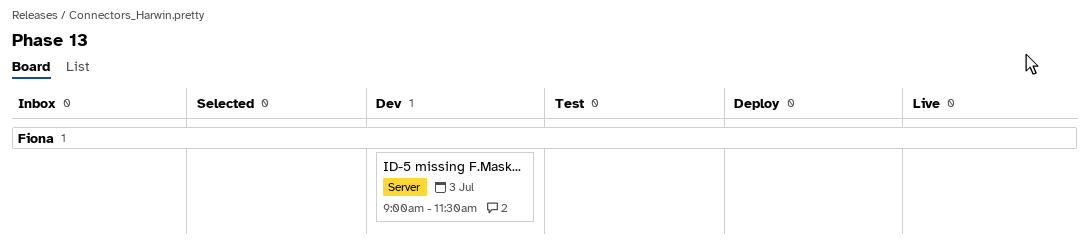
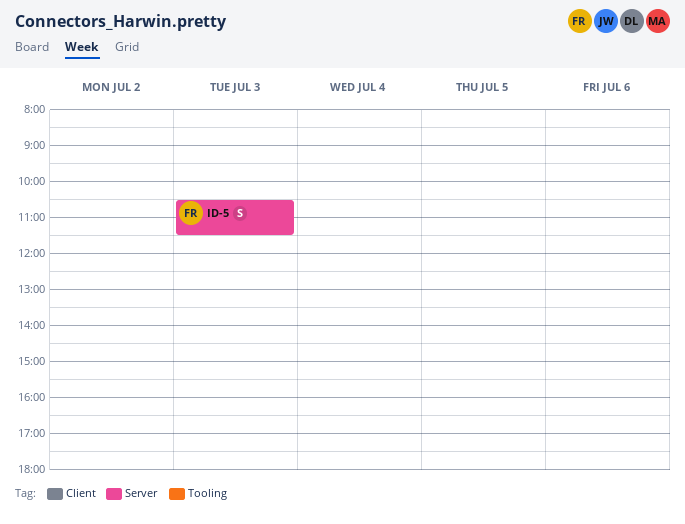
ID-5, begins: 09:00 -> 10:30

